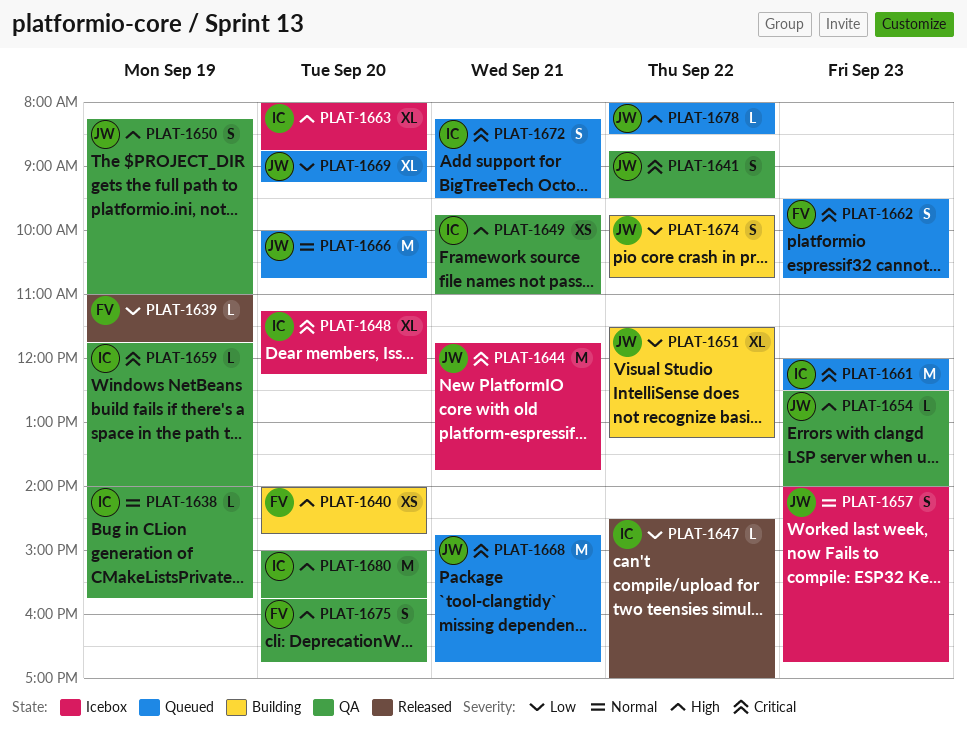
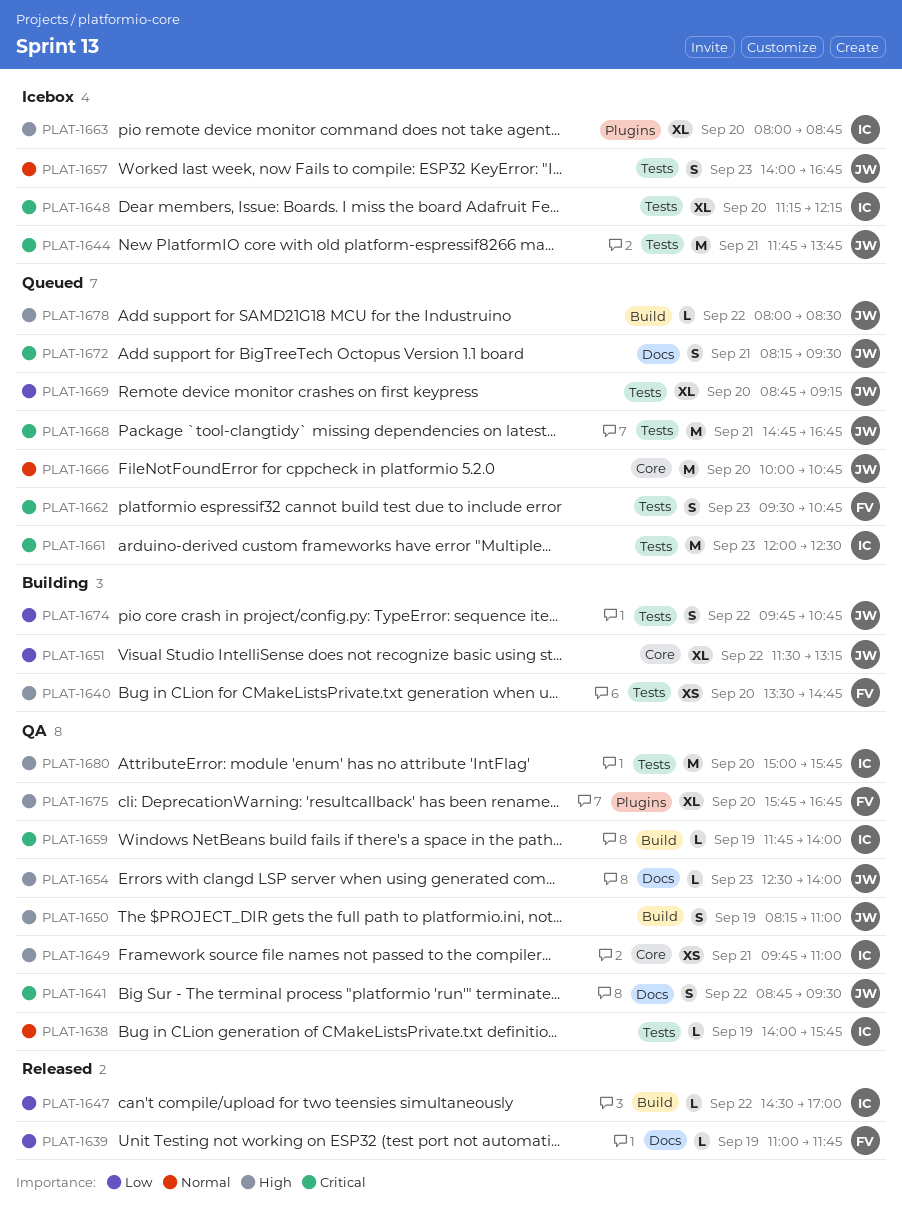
PLAT-1640, begins: 14:00 -> 13:30
PLAT-1672, owner: IC -> JW
PLAT-1675, estimate: S -> XL

